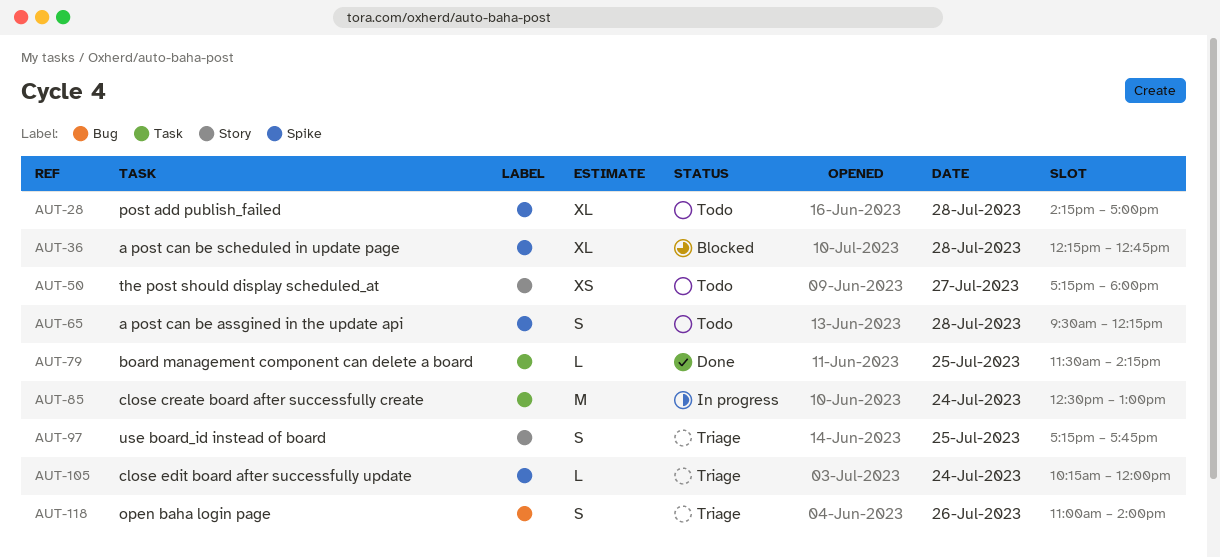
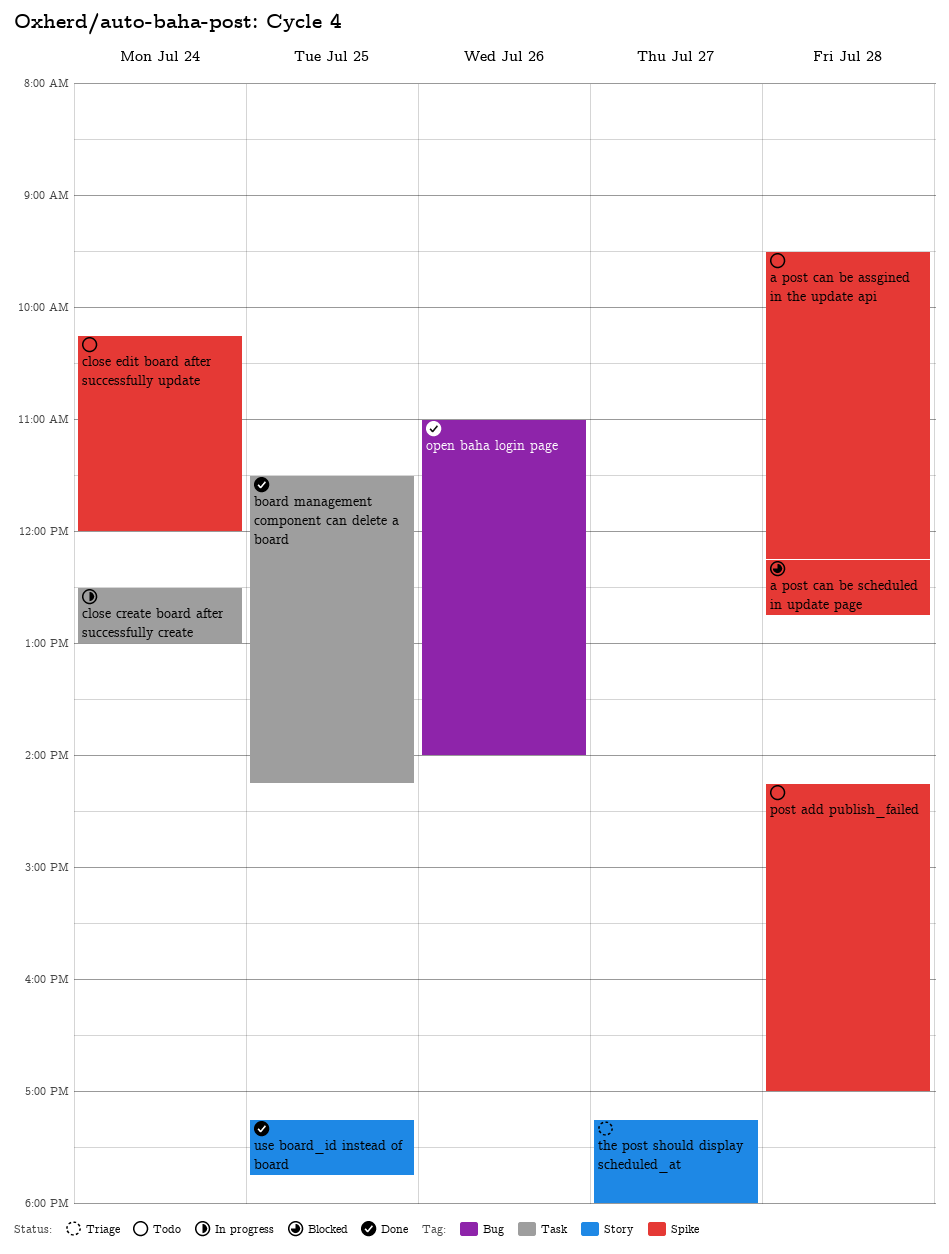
close edit board after successfully update, status: Triage -> Todo
open baha login page, status: Triage -> Done
the post should display scheduled_at, status: Todo -> Triage
use board_id instead of board, status: Triage -> Done

